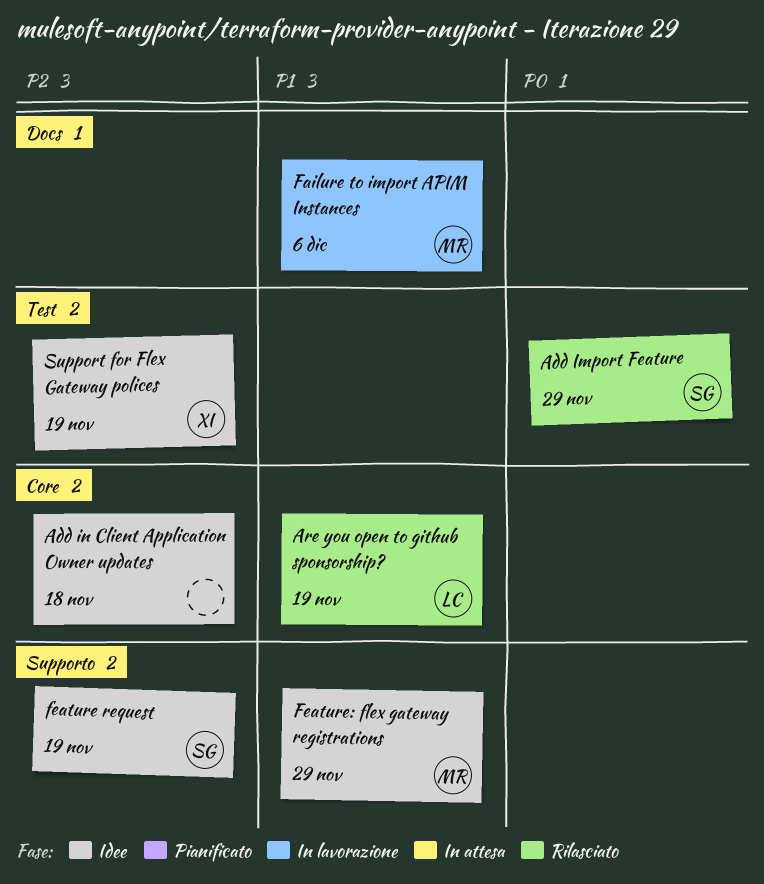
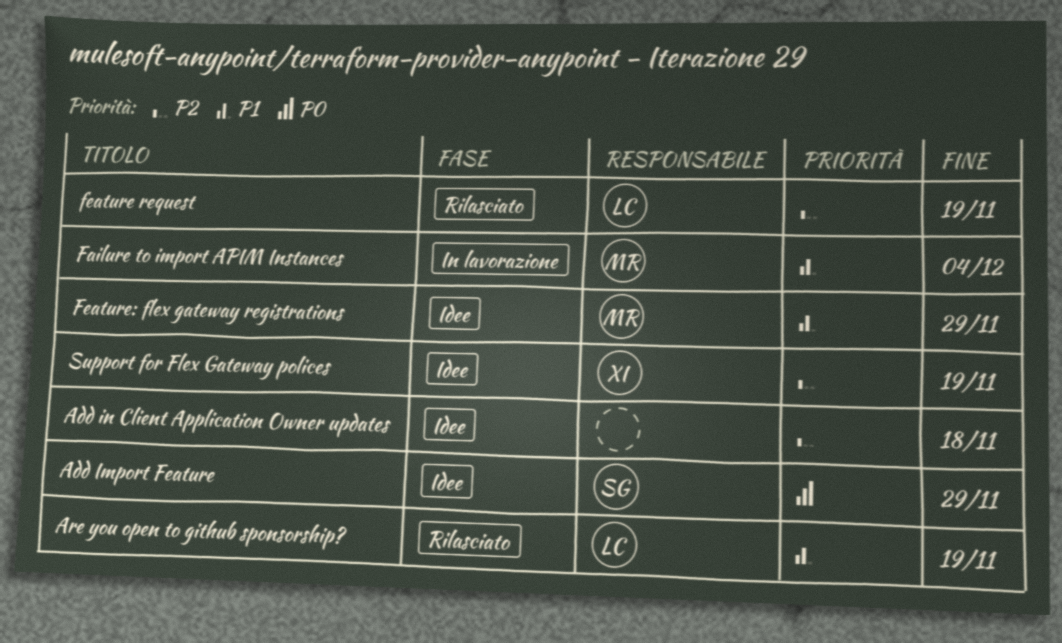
Add Import Feature, status: Rilasciato -> Idee
Failure to import APIM Instances, due: Dec 6 -> Dec 4
feature request, status: Idee -> Rilasciato
feature request, owner: SG -> LC

